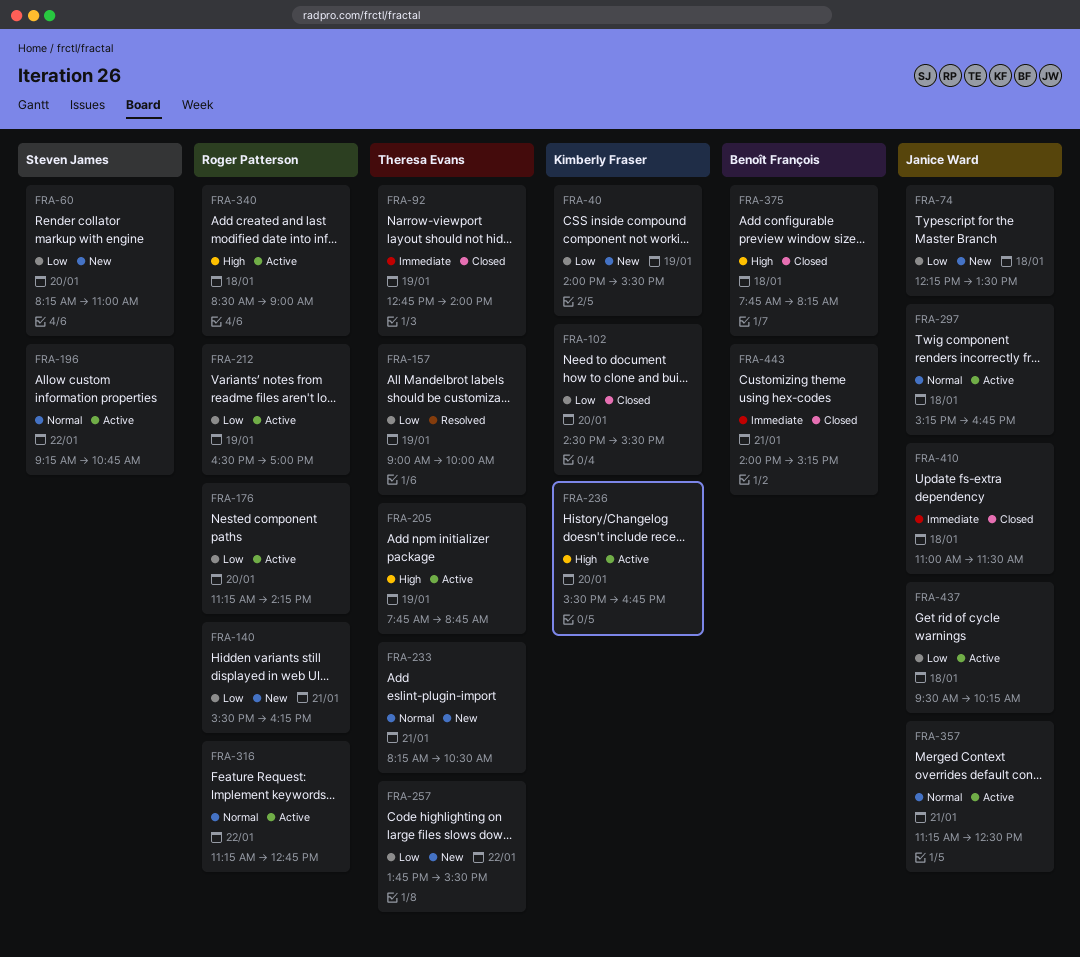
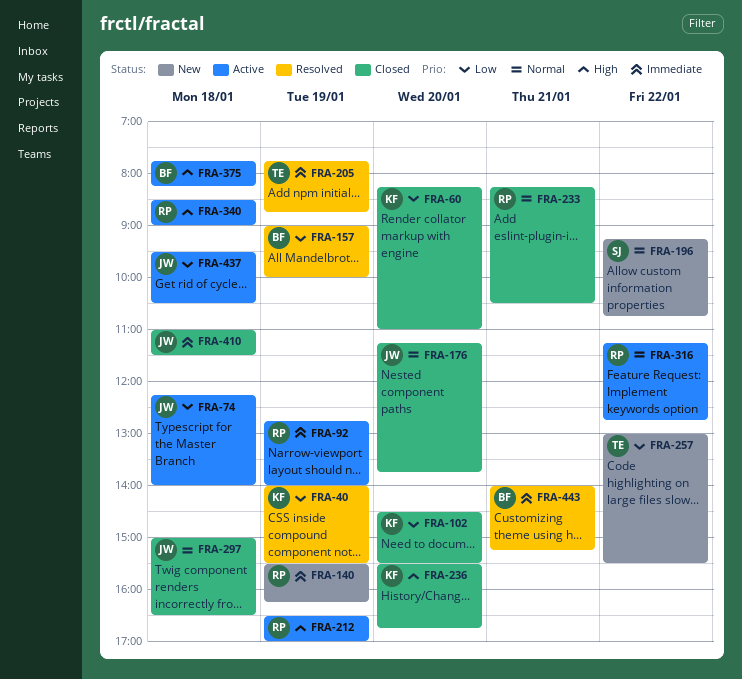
FRA-40, status: New -> Resolved
FRA-60, status: New -> Closed
FRA-60, owner: Steven James -> Kimberly Fraser
FRA-74, status: New -> Active
FRA-74, ends: 13:30 -> 14:00
FRA-92, status: Closed -> Active
FRA-92, owner: Theresa Evans -> Roger Patterson
FRA-140, priority: Low -> Immediate
FRA-140, day: Jan 21 -> Jan 19
FRA-157, owner: Theresa Evans -> Benoît François
FRA-176, status: Active -> Closed
FRA-176, owner: Roger Patterson -> Janice Ward
FRA-176, priority: Low -> Normal
FRA-176, ends: 14:15 -> 13:45
FRA-196, status: Active -> New
FRA-205, status: Active -> Resolved
FRA-205, priority: High -> Immediate
FRA-212, priority: Low -> High
FRA-233, status: New -> Closed
FRA-233, owner: Theresa Evans -> Roger Patterson
FRA-236, status: Active -> Closed
FRA-257, begins: 13:45 -> 13:00
FRA-297, status: Active -> Closed
FRA-297, begins: 15:15 -> 15:00
FRA-297, ends: 16:45 -> 16:30
FRA-357: present -> none
FRA-375, status: Closed -> Active
FRA-437, ends: 10:15 -> 10:30
FRA-443, status: Closed -> Resolved

